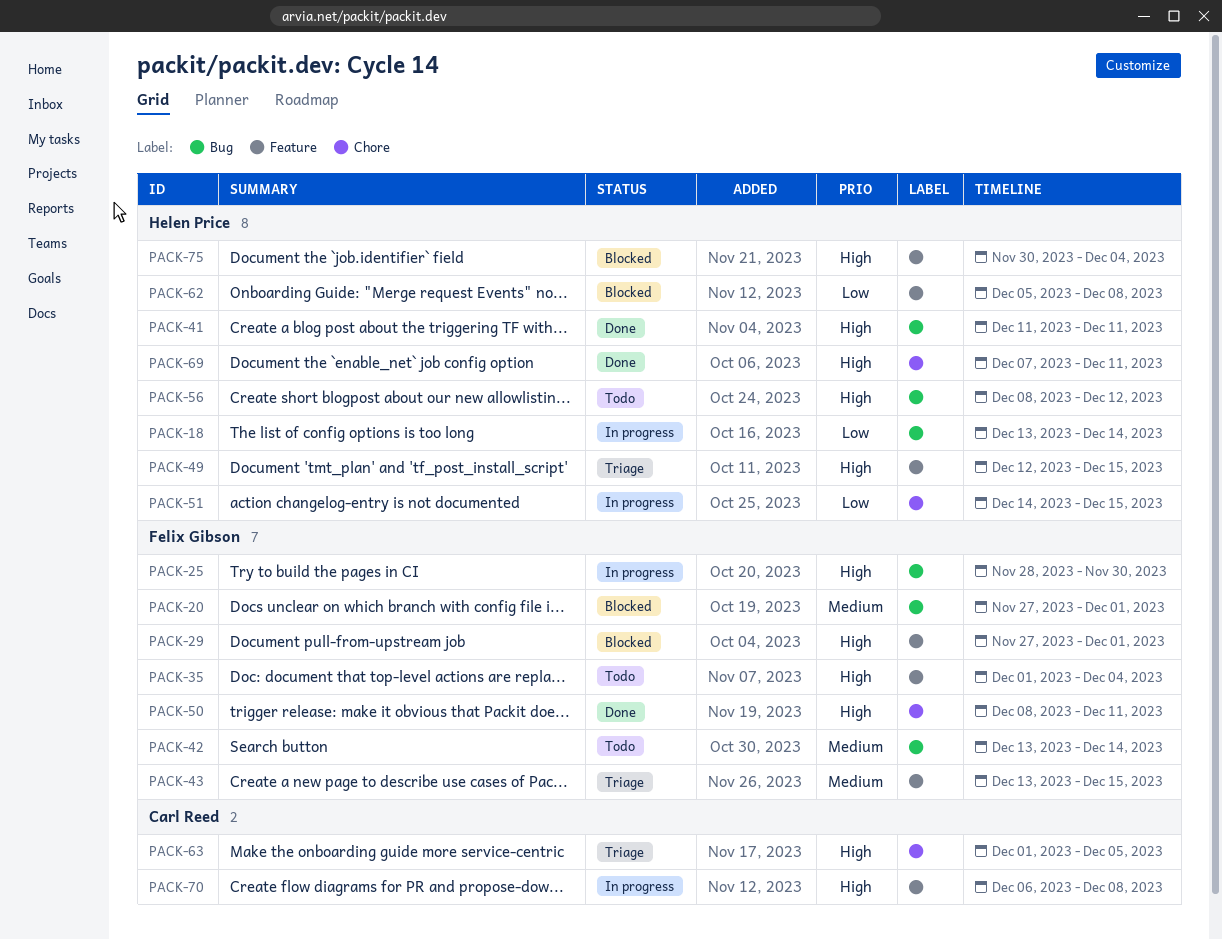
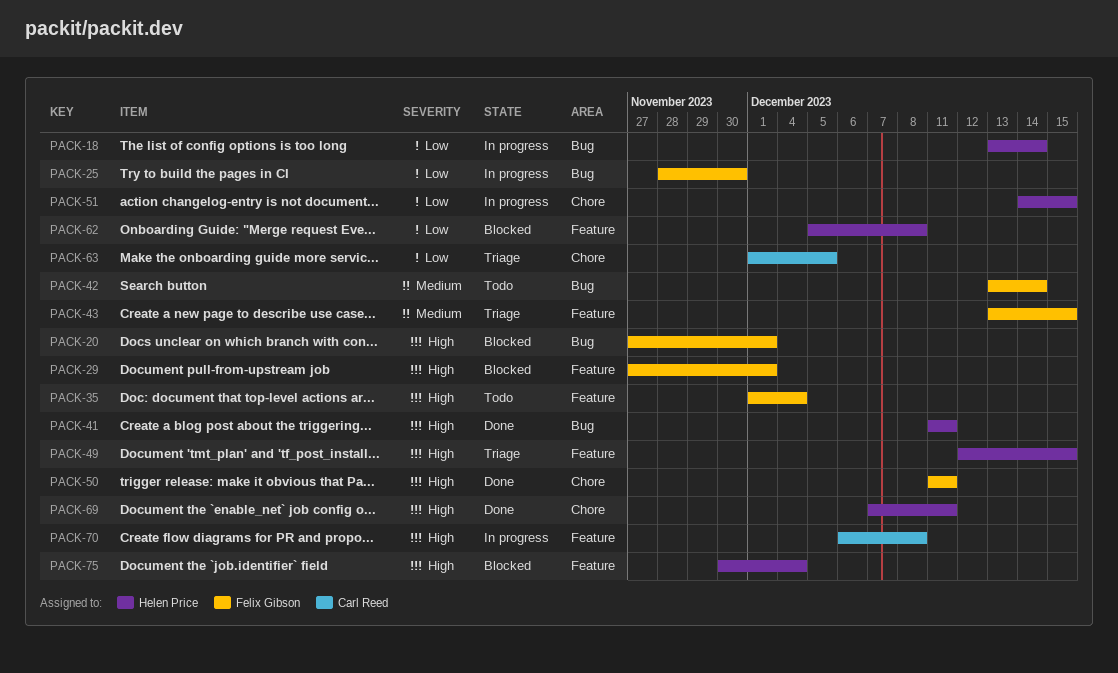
PACK-20, priority: Medium -> High
PACK-25, priority: High -> Low
PACK-50, start: Dec 8 -> Dec 11
PACK-56: present -> none
PACK-63, priority: High -> Low

